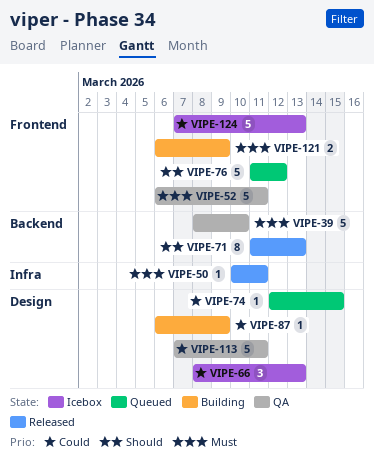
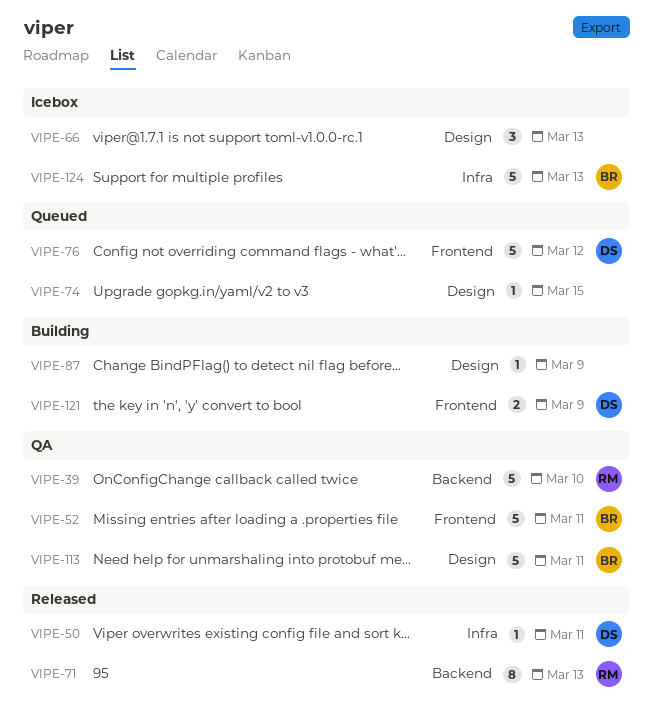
VIPE-124, label: Frontend -> Infra

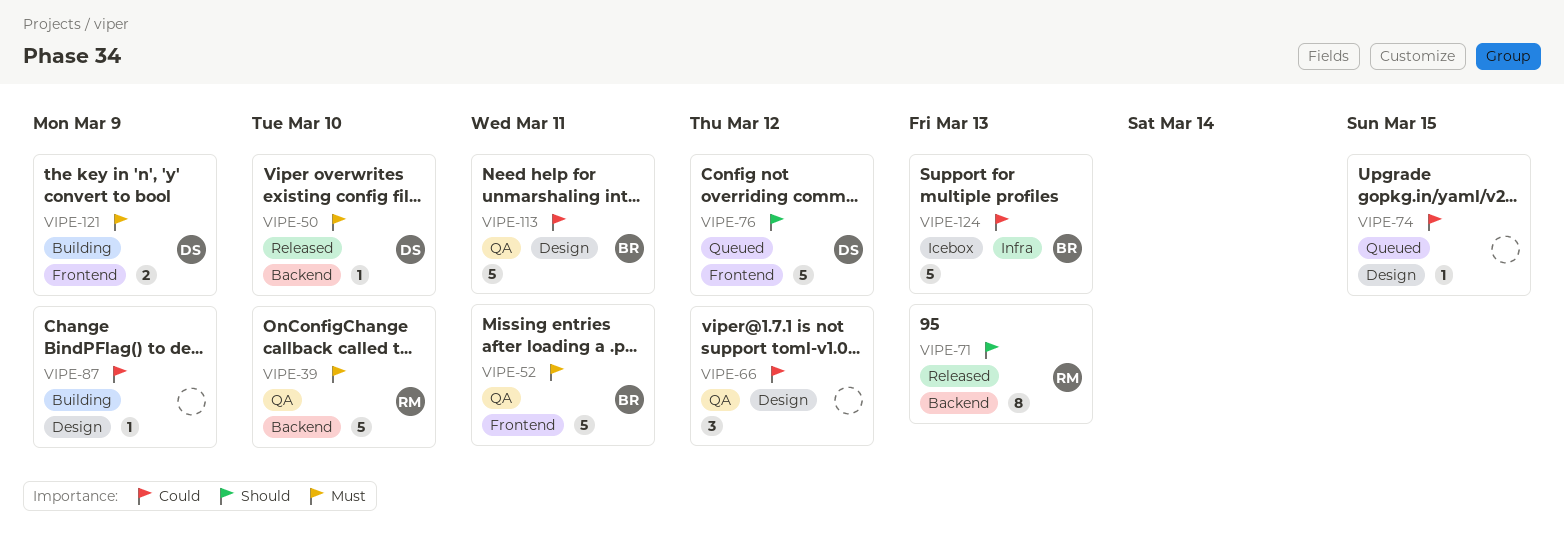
VIPE-50, label: Infra -> Backend
VIPE-50, due: Mar 11 -> Mar 10
VIPE-66, status: Icebox -> QA
VIPE-66, due: Mar 13 -> Mar 12

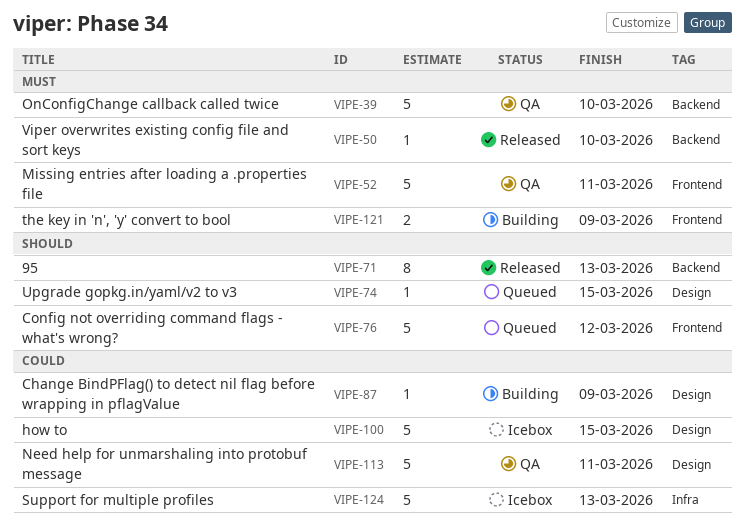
VIPE-66: present -> none
VIPE-74, priority: Could -> Should
VIPE-100: none -> present

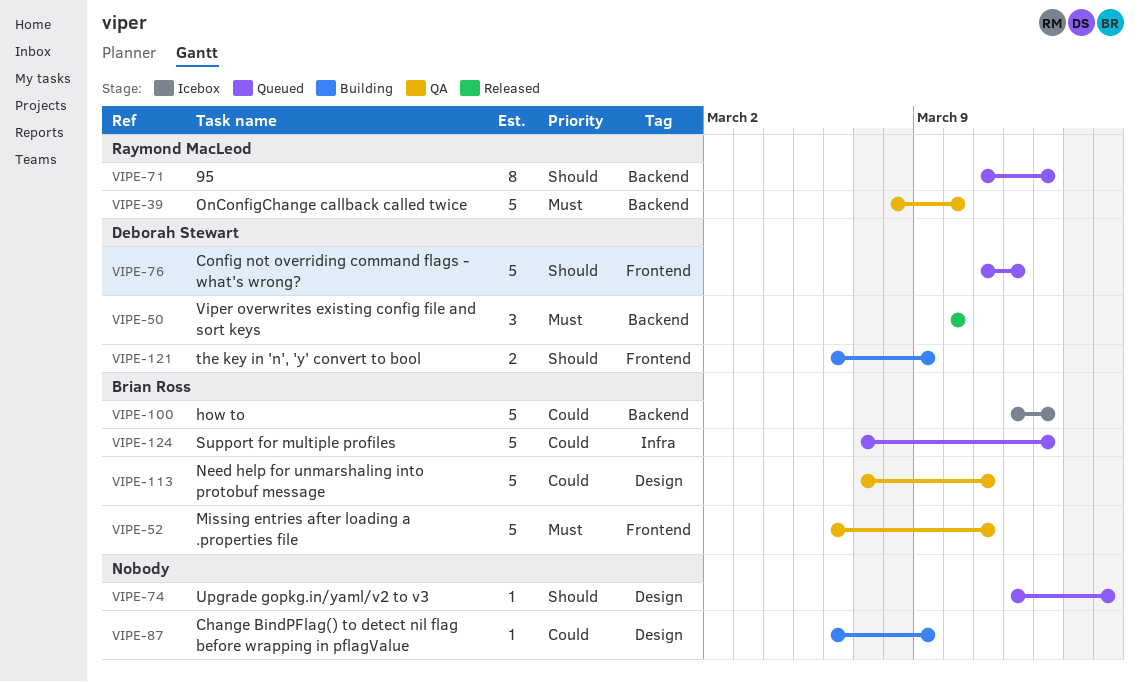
VIPE-50, estimate: 1 -> 3
VIPE-71, status: Released -> Queued
VIPE-100, label: Design -> Backend
VIPE-100, due: Mar 15 -> Mar 13
VIPE-121, priority: Must -> Should
VIPE-124, status: Icebox -> Queued

